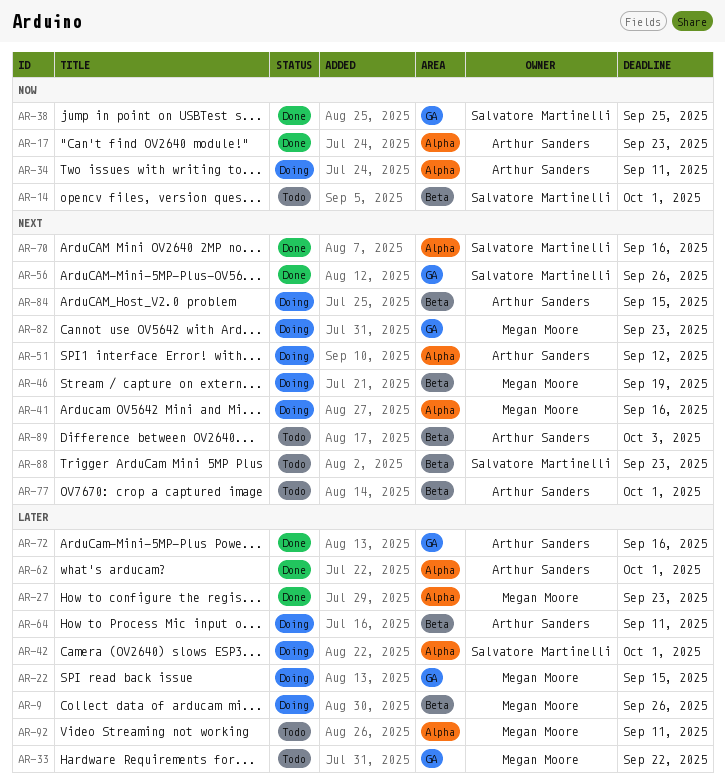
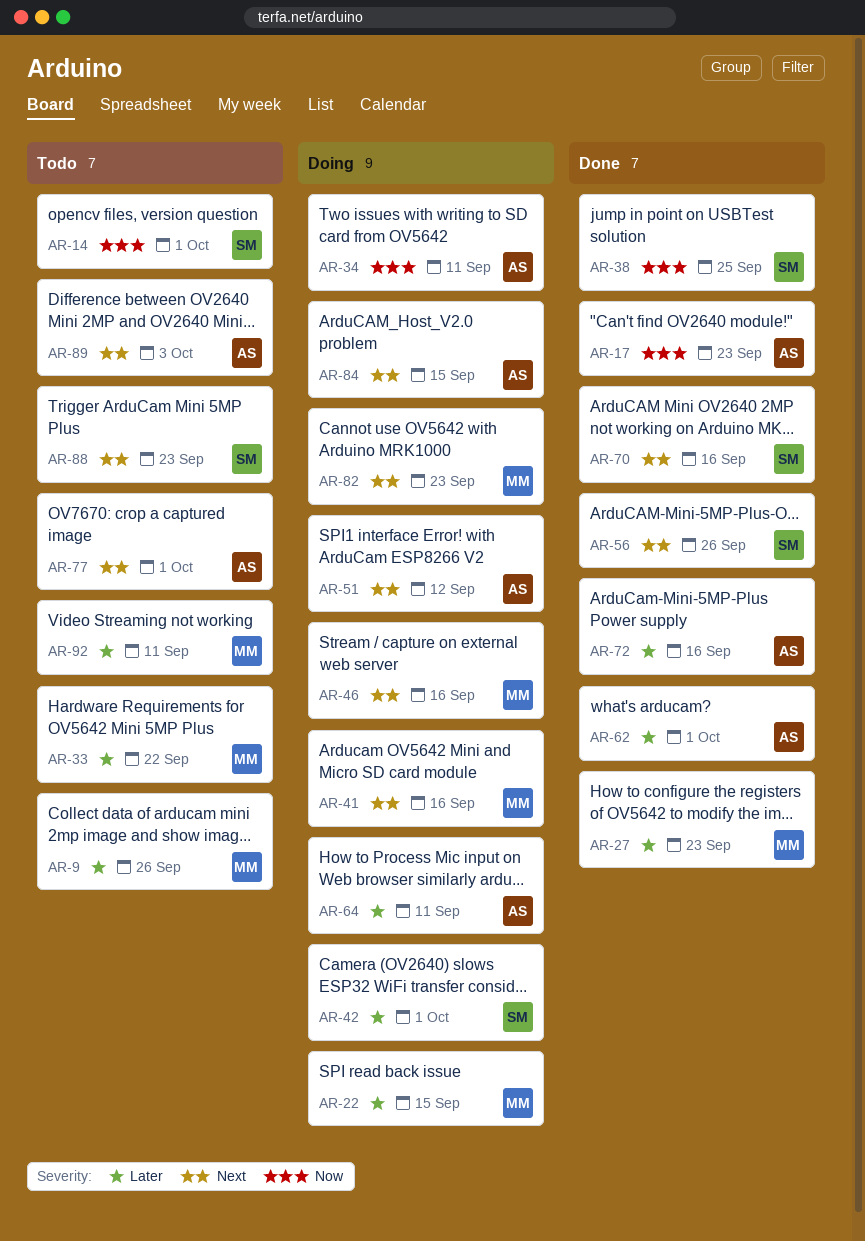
AR-9, status: Doing -> Todo
AR-46, due: Sep 19 -> Sep 16

